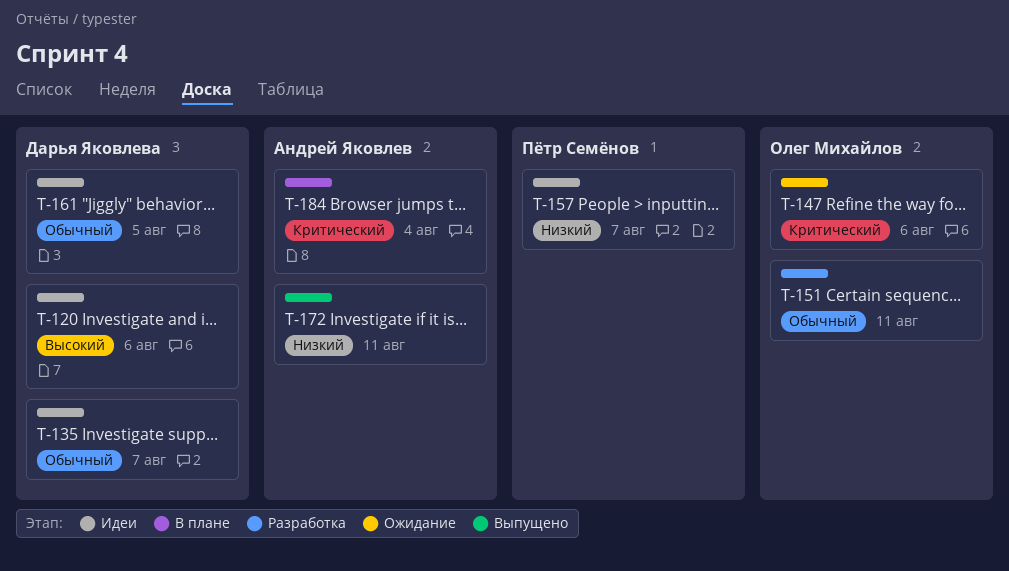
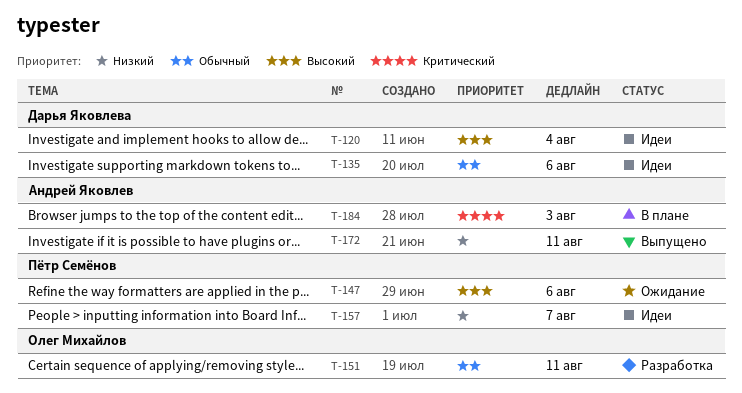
T-120, due: Aug 6 -> Aug 4
T-135, due: Aug 7 -> Aug 6
T-147, owner: Олег Михайлов -> Пётр Семёнов
T-147, priority: Критический -> Высокий
T-161: present -> none
T-184, due: Aug 4 -> Aug 3

